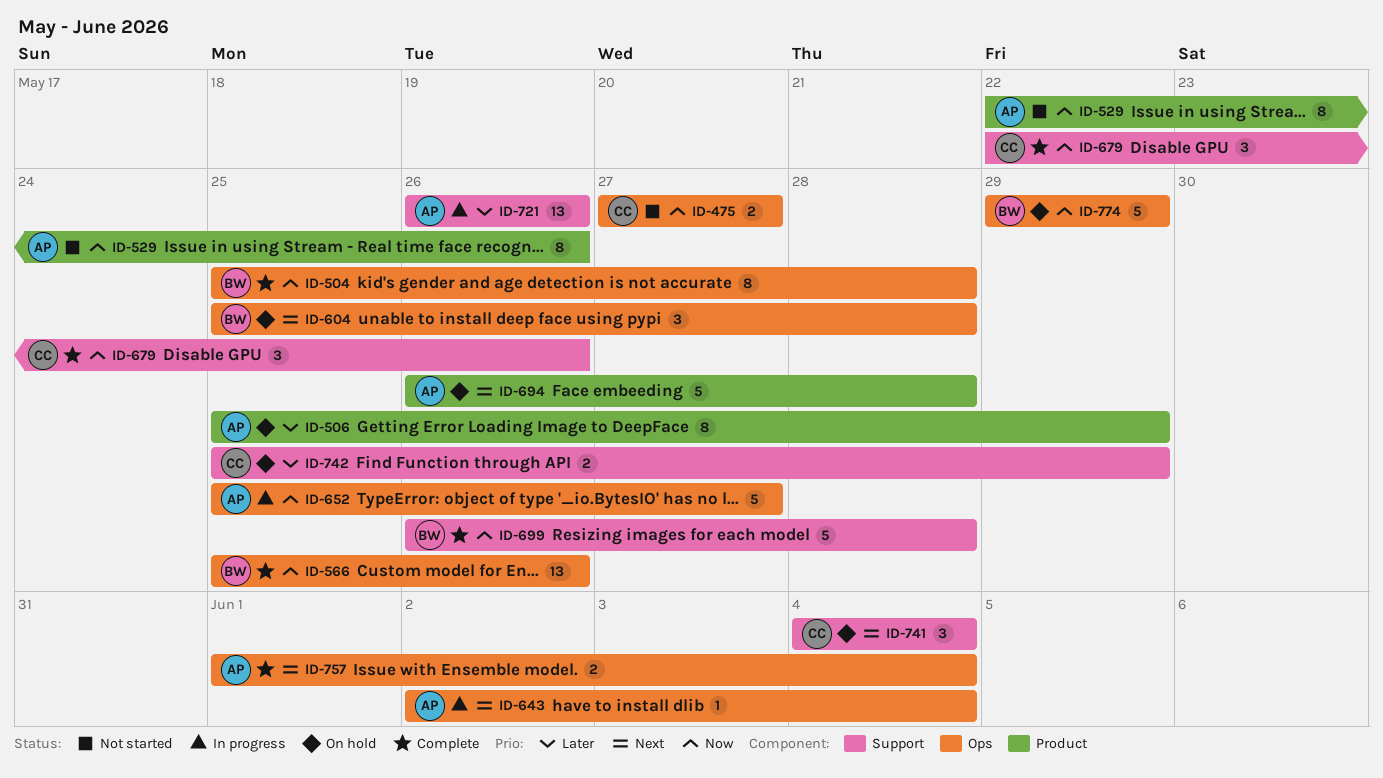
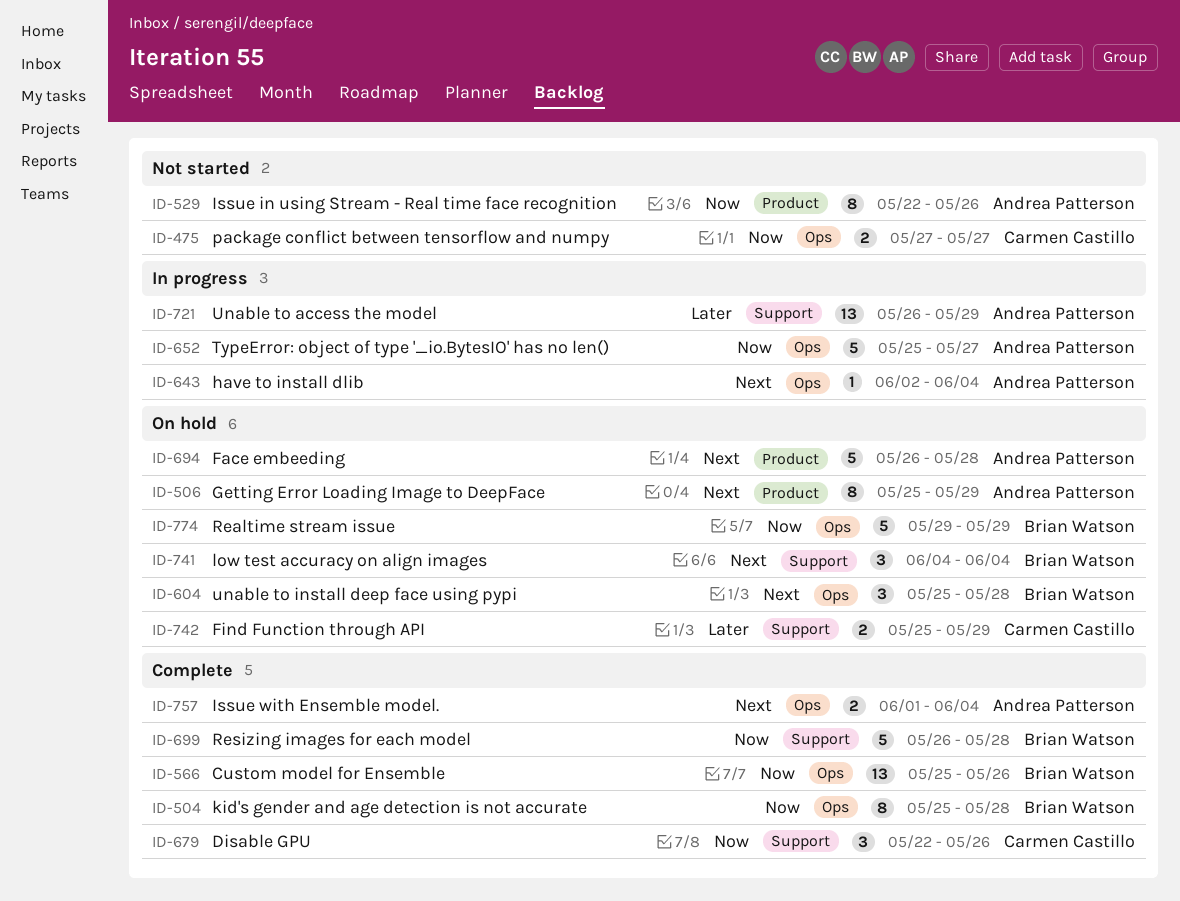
ID-506, priority: Later -> Next
ID-721, due: May 26 -> May 29
ID-741, owner: Carmen Castillo -> Brian Watson

